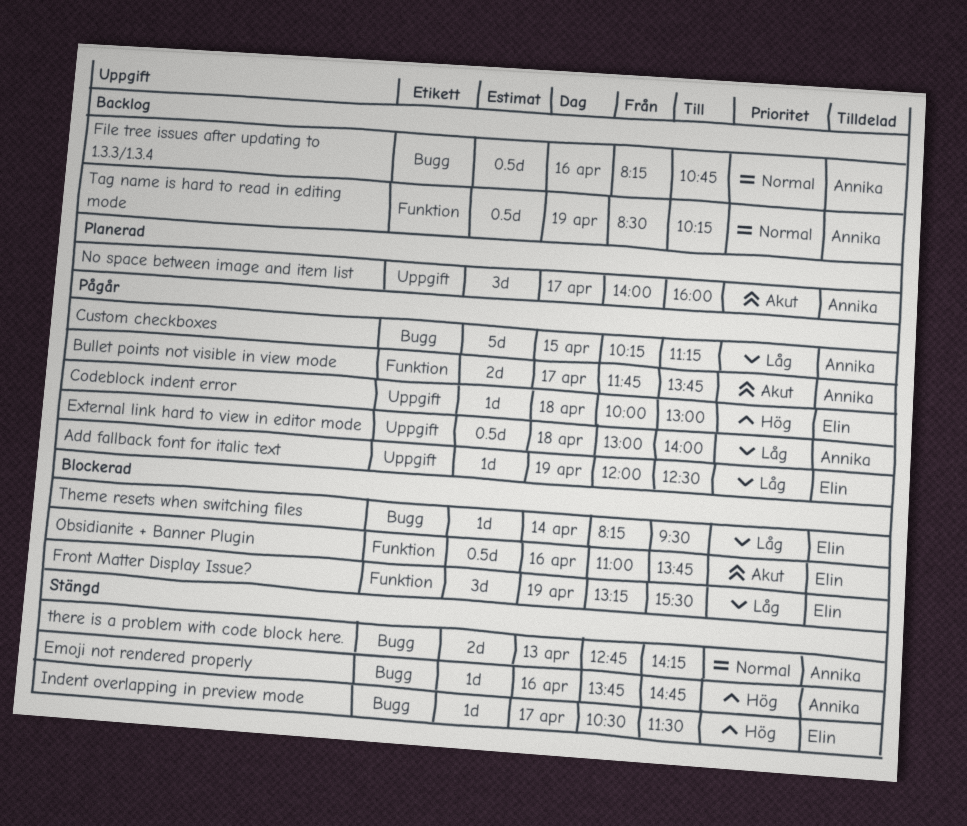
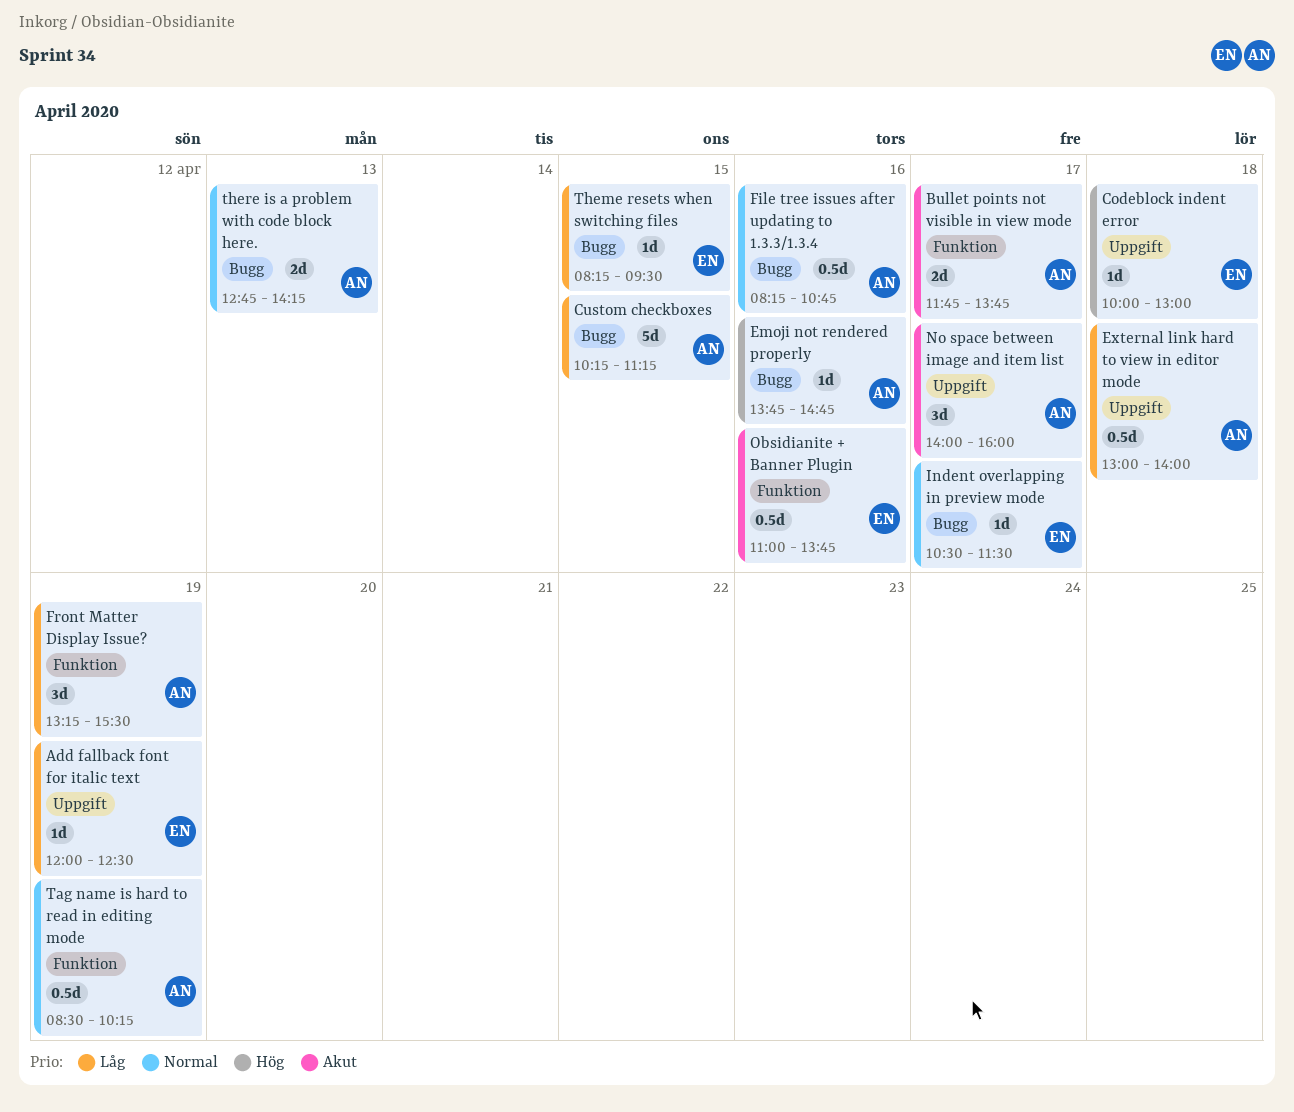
Front Matter Display Issue?, owner: Elin -> Annika
Indent overlapping in preview mode, priority: Hög -> Normal
Theme resets when switching files, day: Apr 14 -> Apr 15

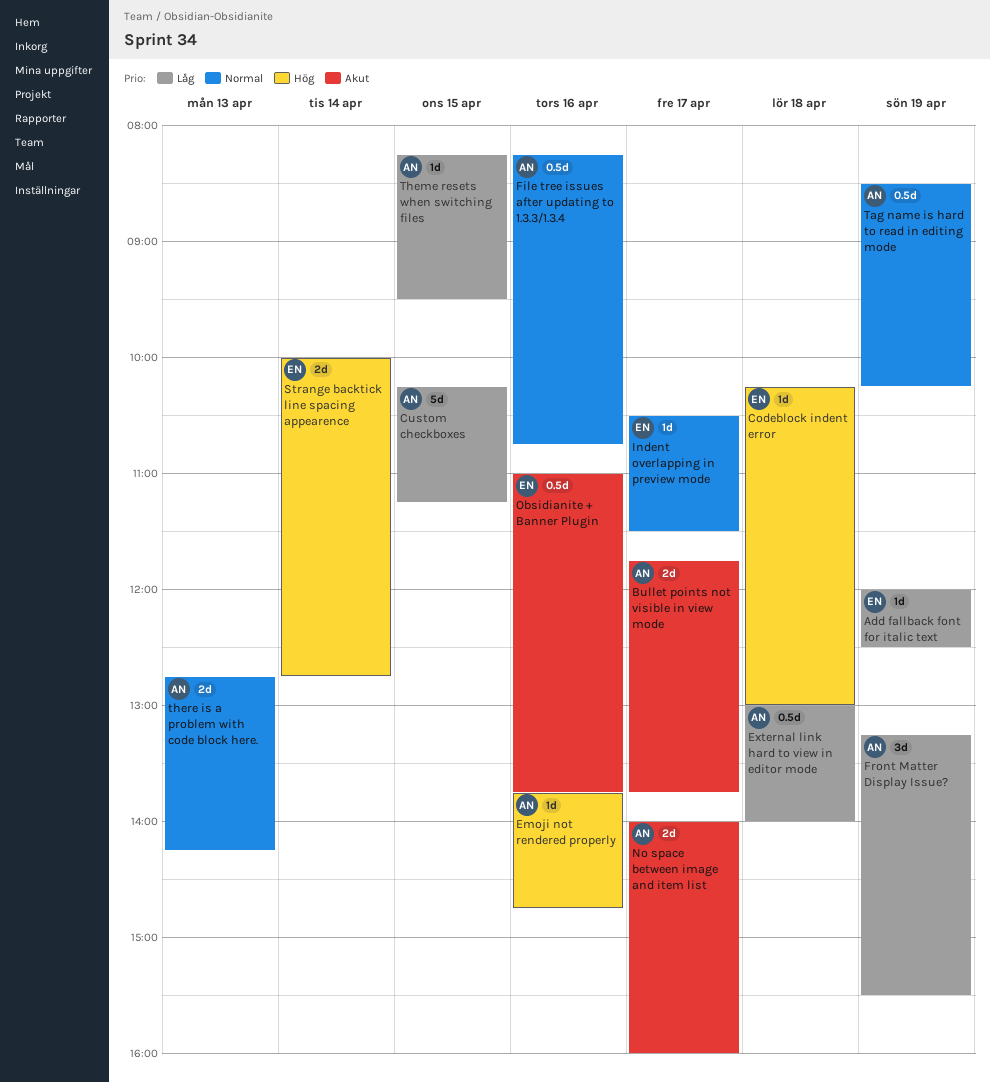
Codeblock indent error, begins: 10:00 -> 10:15
No space between image and item list, estimate: 3d -> 2d
Strange backtick line spacing appearence: none -> present
Theme resets when switching files, owner: EN -> AN

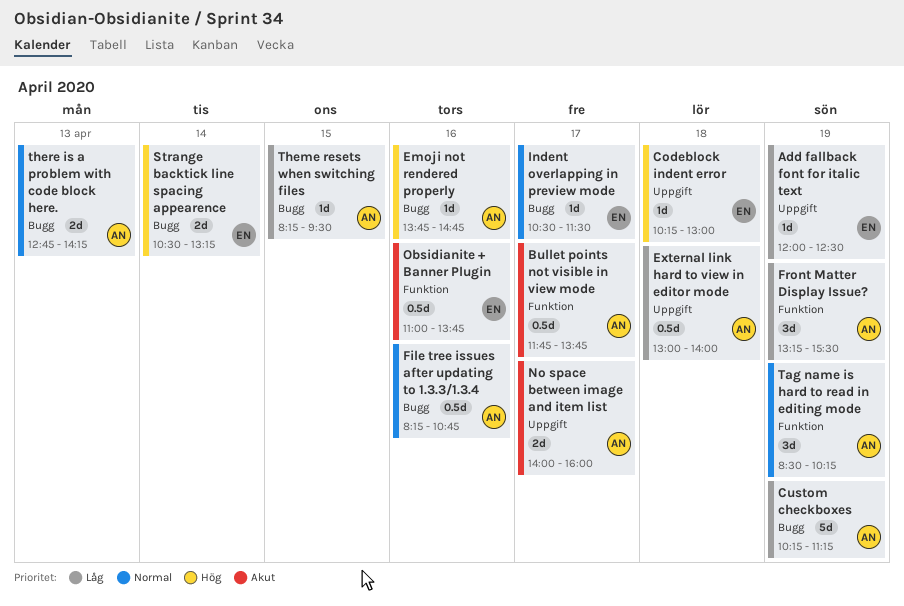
Bullet points not visible in view mode, estimate: 2d -> 0.5d
Custom checkboxes, day: Apr 15 -> Apr 19
Strange backtick line spacing appearence, begins: 10:00 -> 10:30
Strange backtick line spacing appearence, ends: 12:45 -> 13:15
Tag name is hard to read in editing mode, estimate: 0.5d -> 3d

